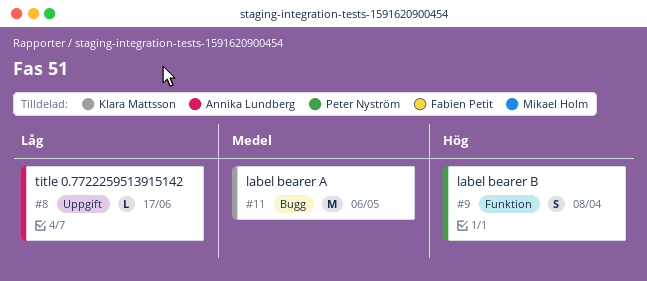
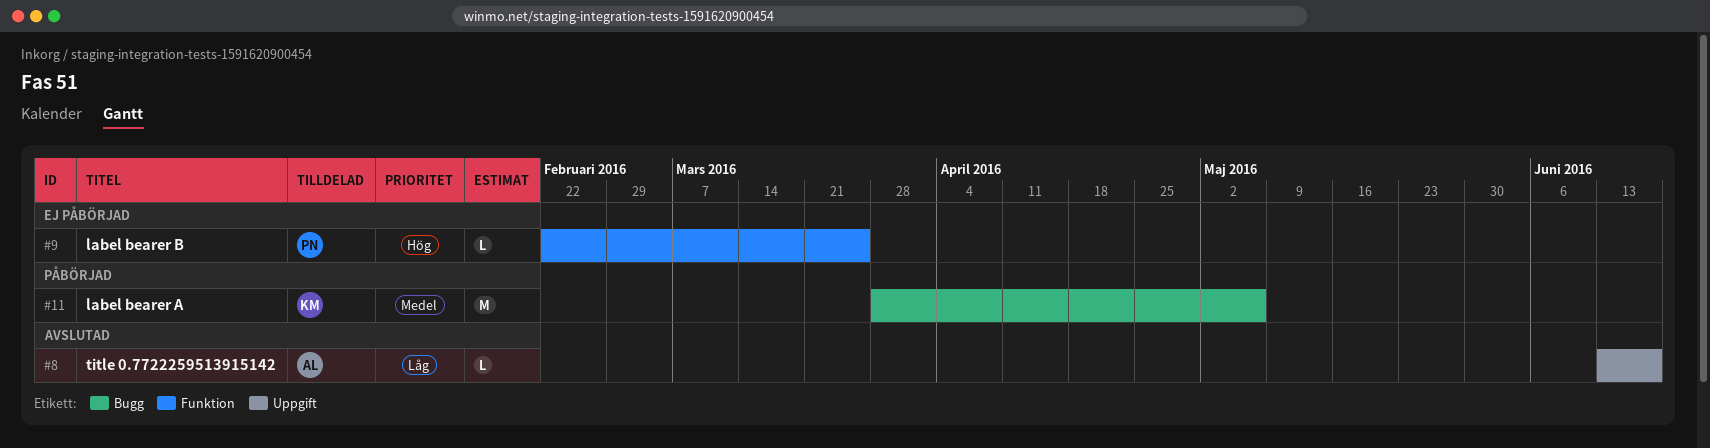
#9, estimate: S -> L
#9, due: Apr 8 -> Mar 25

